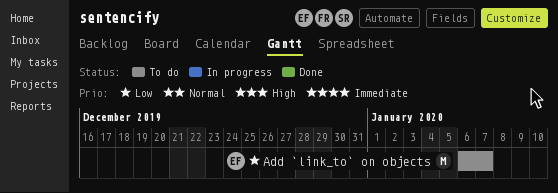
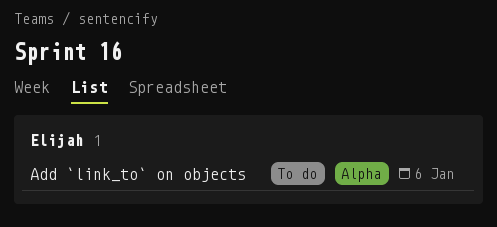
Add `link_to` on objects, due: Jan 7 -> Jan 6

